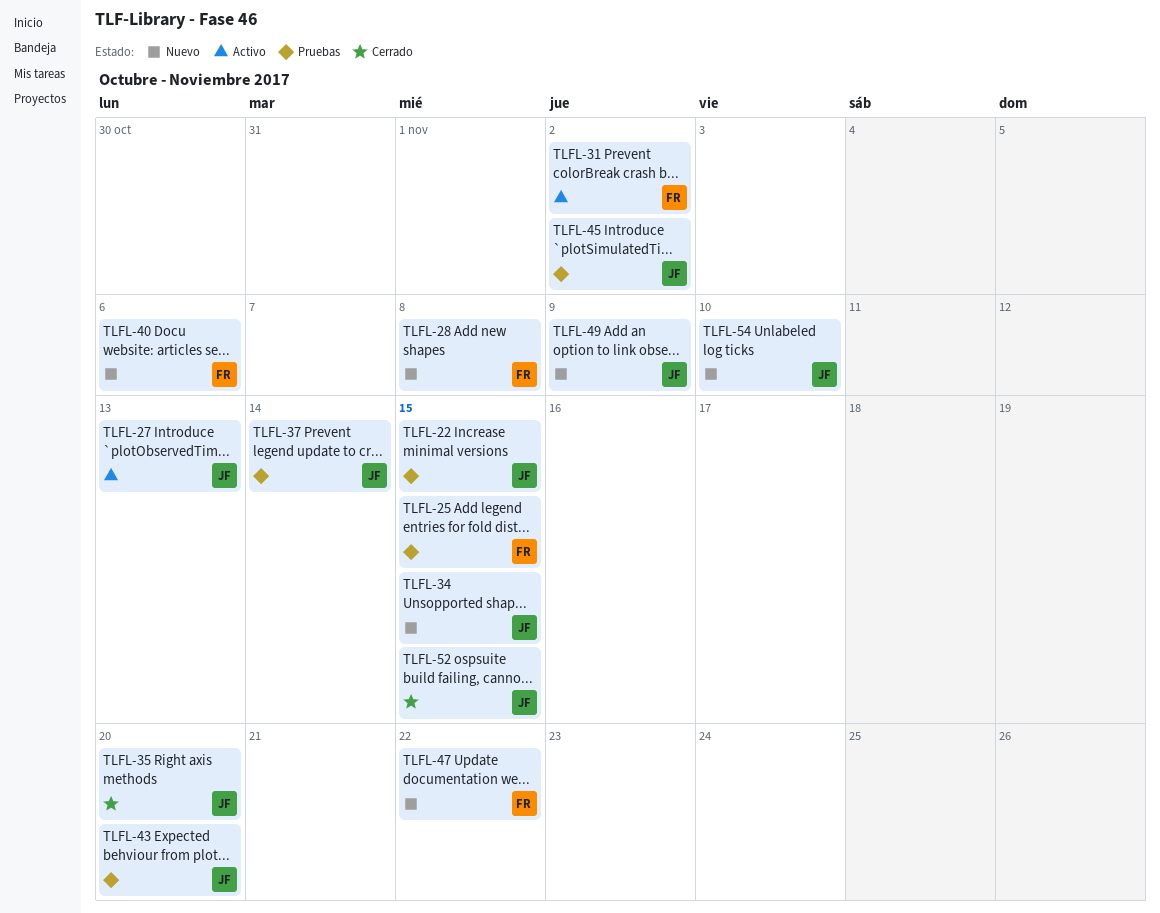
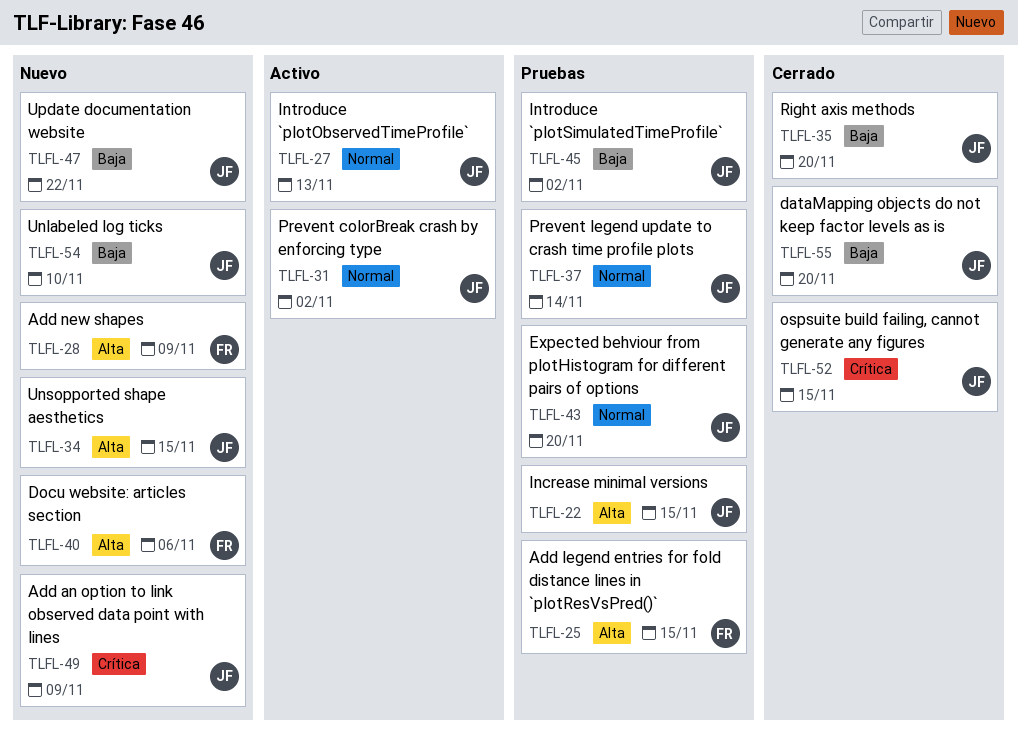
TLFL-28, due: Nov 8 -> Nov 9
TLFL-31, owner: FR -> JF
TLFL-47, owner: FR -> JF
TLFL-55: none -> present

